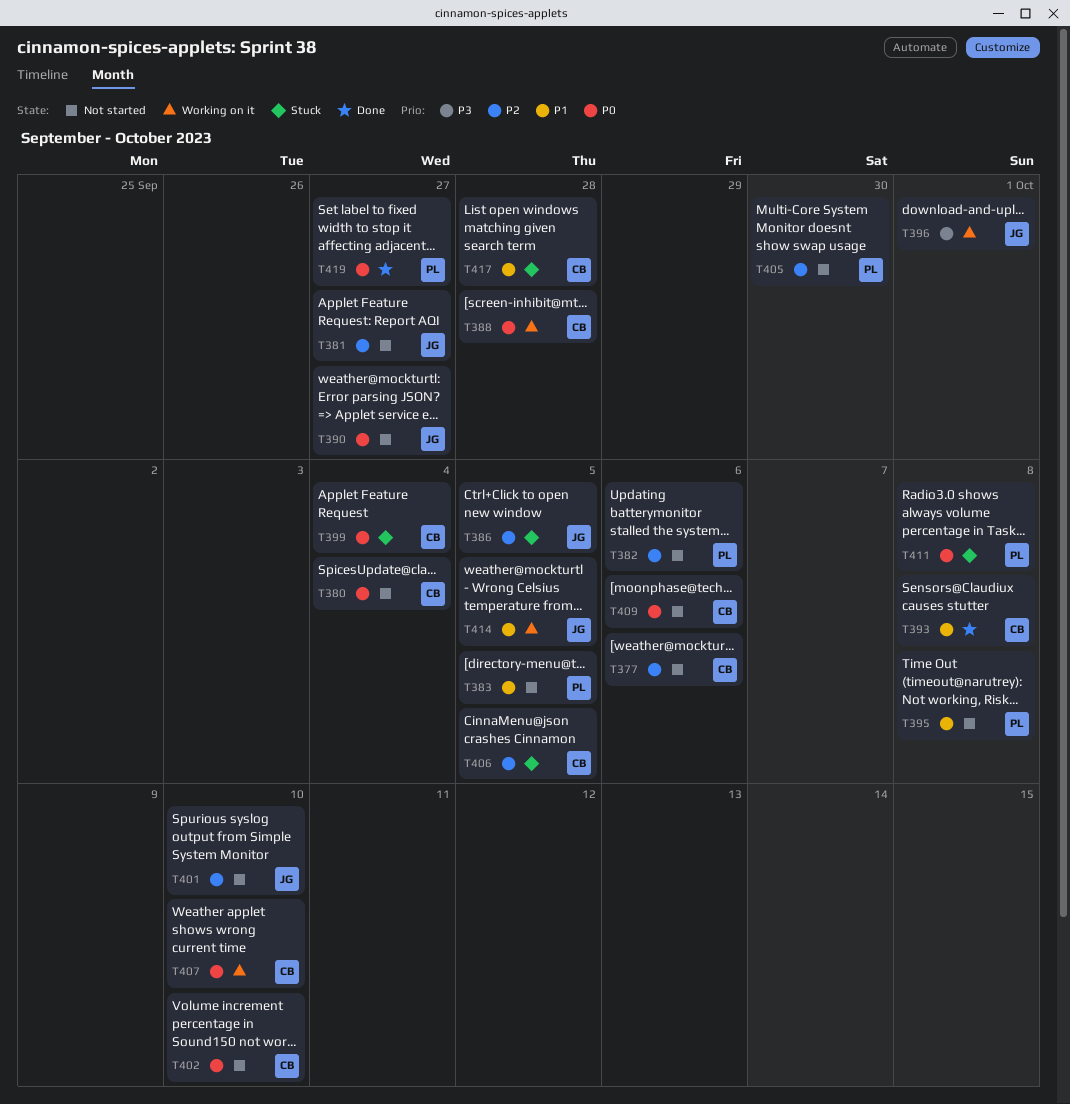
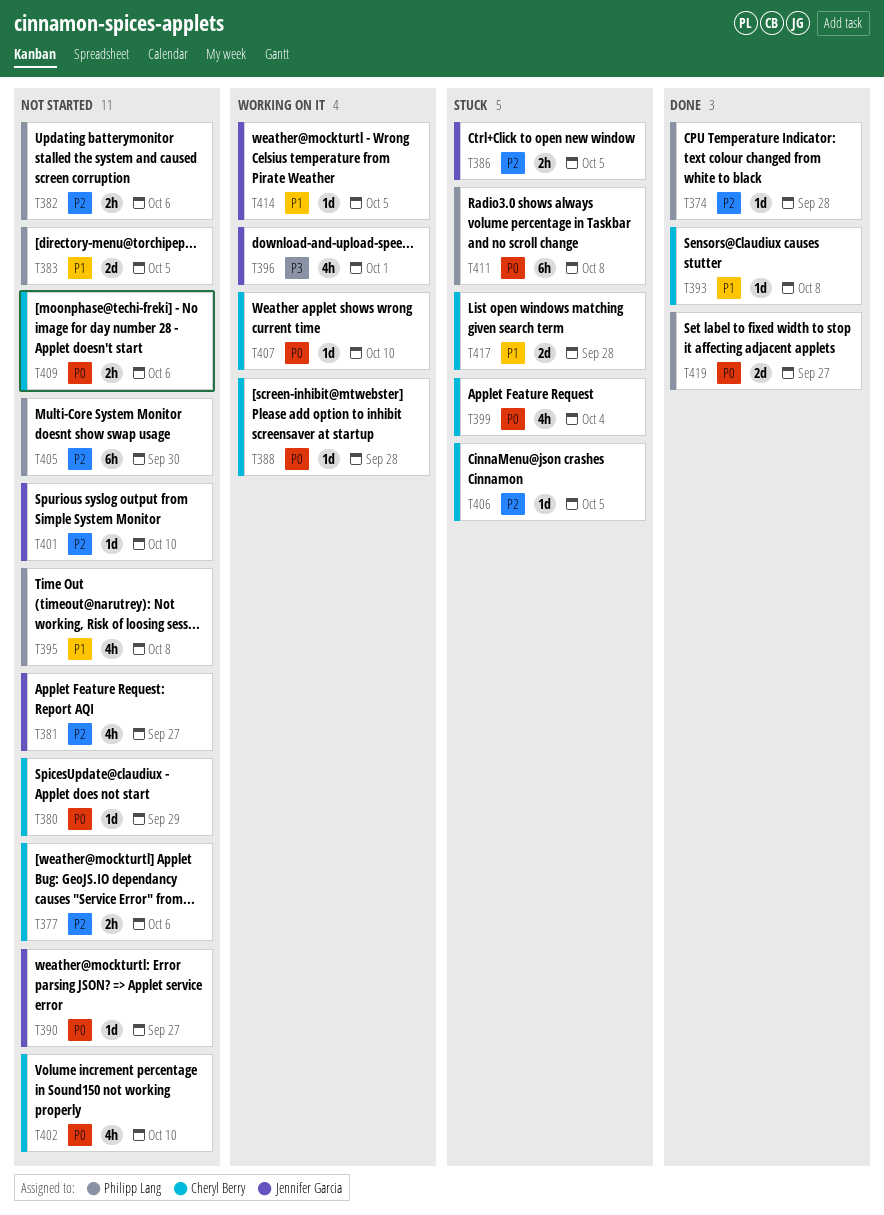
T374: none -> present
T380, due: Oct 4 -> Sep 29

